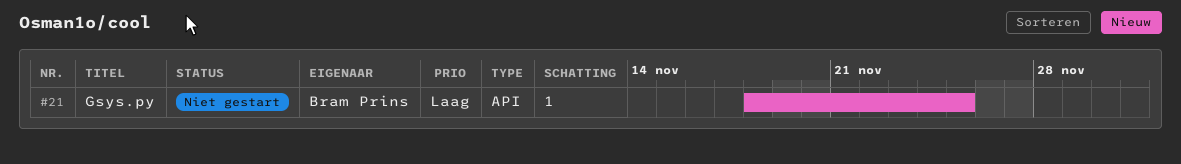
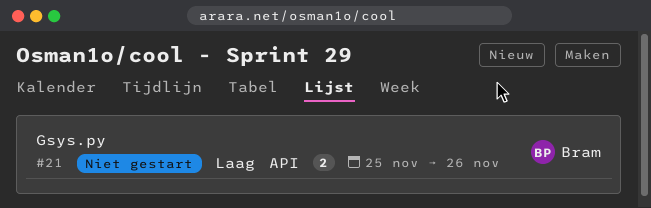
#21, estimate: 1 -> 2
#21, start: Nov 18 -> Nov 25
#21, due: Nov 25 -> Nov 26

